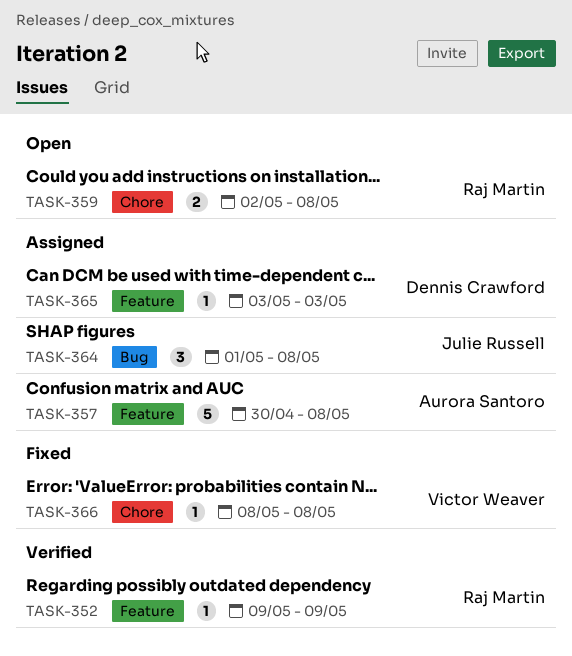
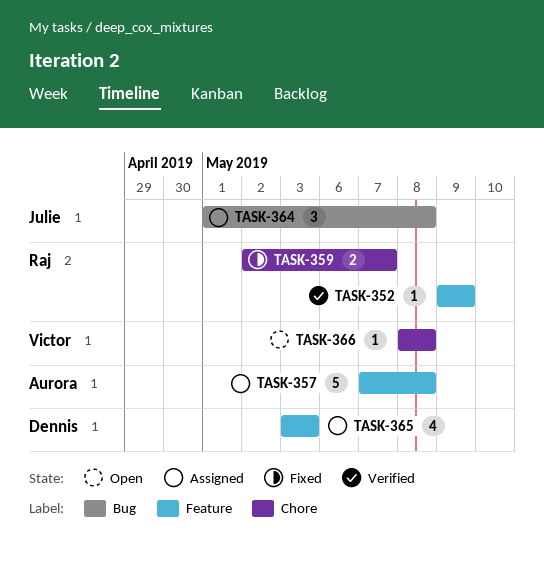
TASK-357, start: Apr 30 -> May 7
TASK-359, status: Open -> Fixed
TASK-359, due: May 8 -> May 7
TASK-365, estimate: 1 -> 4
TASK-366, status: Fixed -> Open

